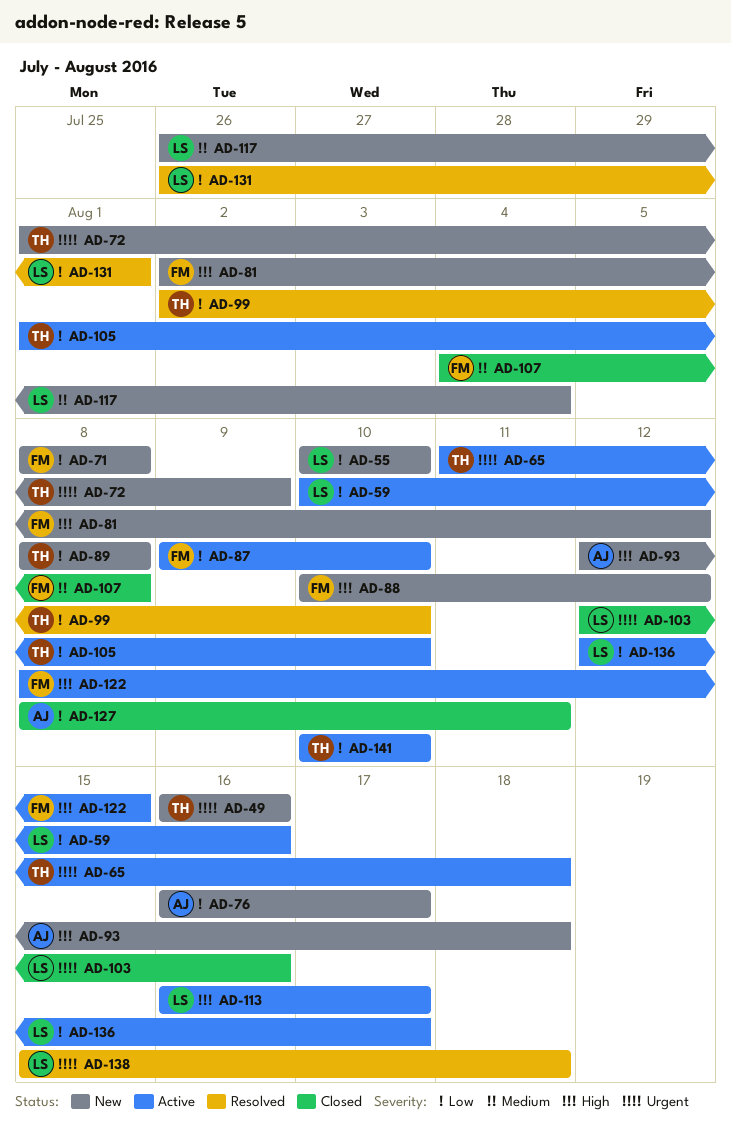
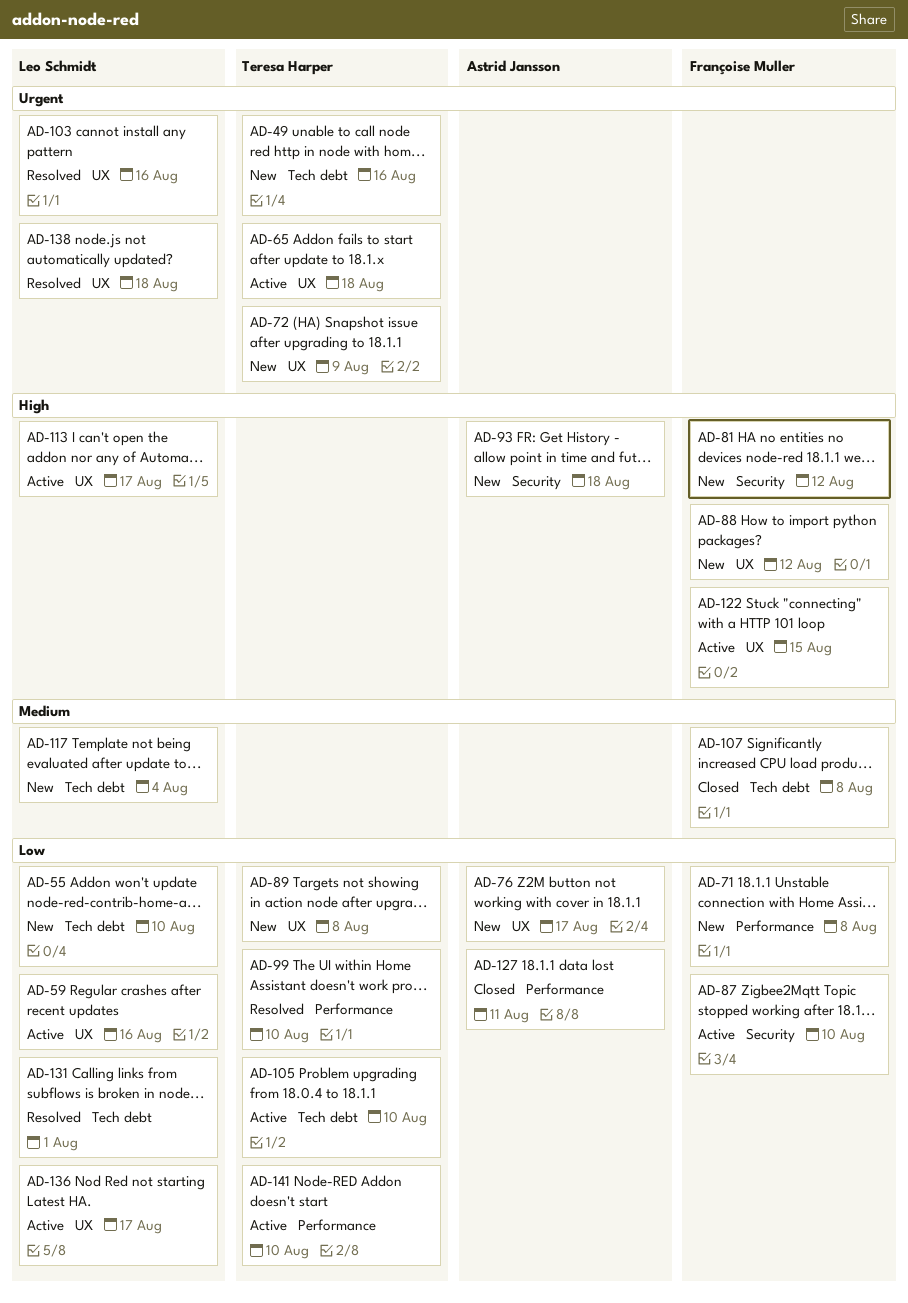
AD-103, status: Closed -> Resolved

